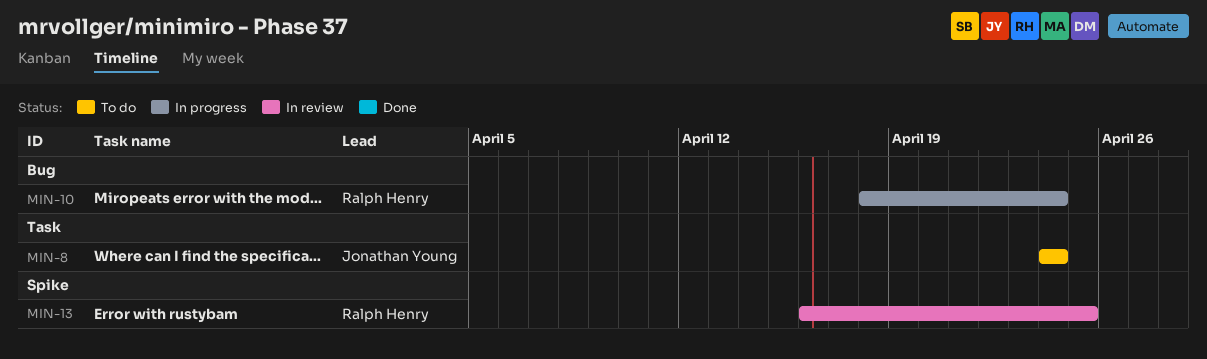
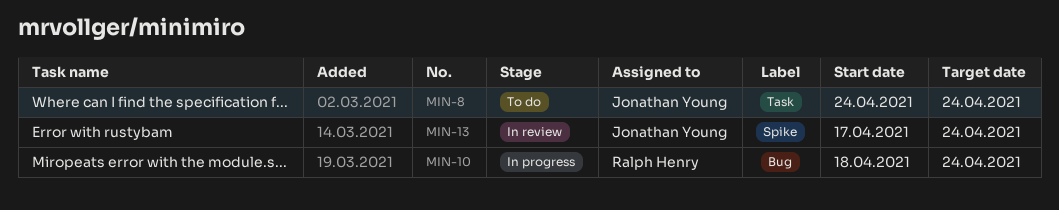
MIN-13, owner: Ralph Henry -> Jonathan Young
MIN-13, start: Apr 16 -> Apr 17
MIN-13, due: Apr 25 -> Apr 24

